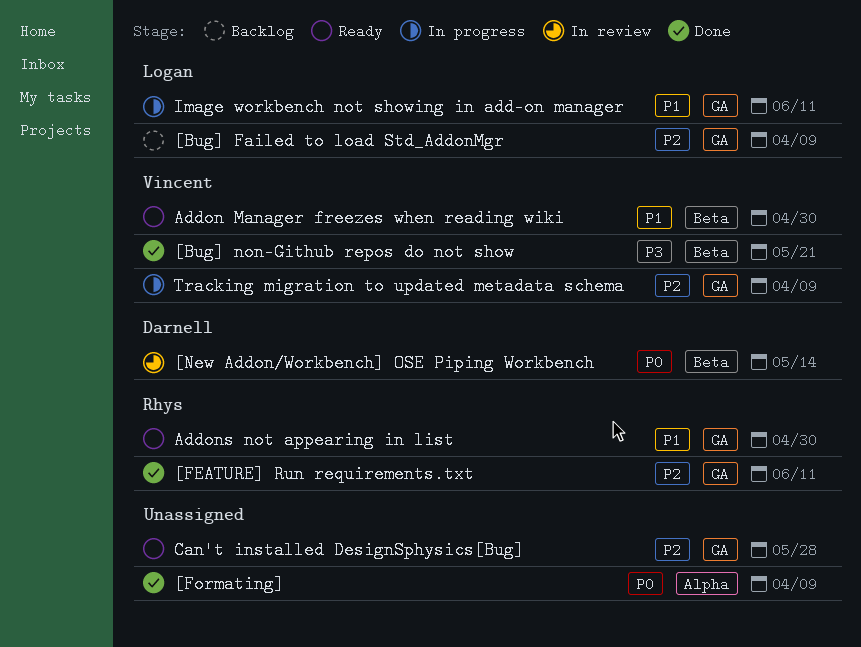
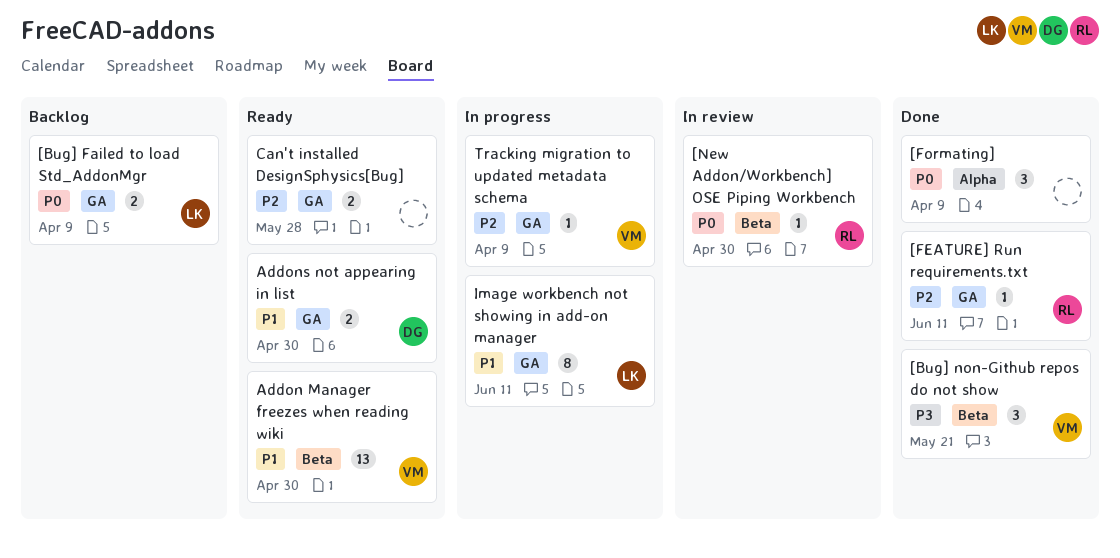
[Bug] Failed to load Std_AddonMgr, priority: P2 -> P0
[New Addon/Workbench] OSE Piping Workbench, owner: Darnell -> Rhys
[New Addon/Workbench] OSE Piping Workbench, due: May 14 -> Apr 30
Addons not appearing in list, owner: Rhys -> Darnell

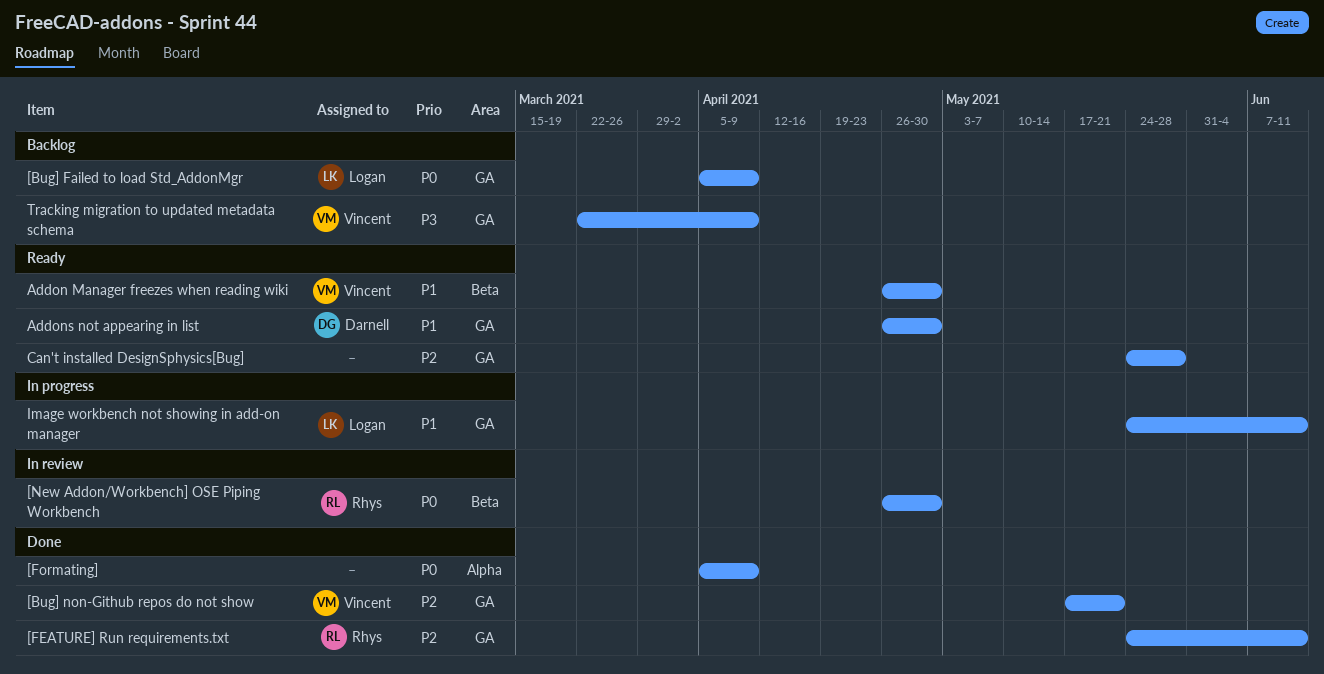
[Bug] non-Github repos do not show, priority: P3 -> P2
[Bug] non-Github repos do not show, label: Beta -> GA
Tracking migration to updated metadata schema, status: In progress -> Backlog
Tracking migration to updated metadata schema, priority: P2 -> P3

